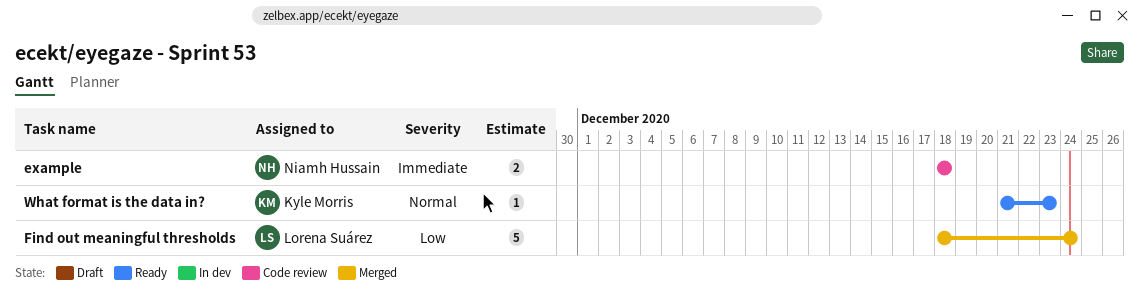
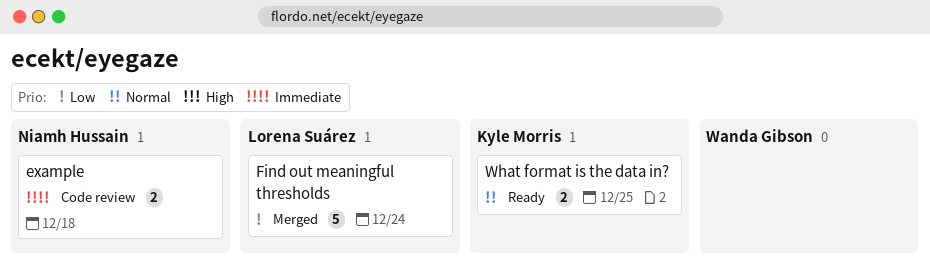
What format is the data in?, estimate: 1 -> 2
What format is the data in?, due: Dec 23 -> Dec 25

